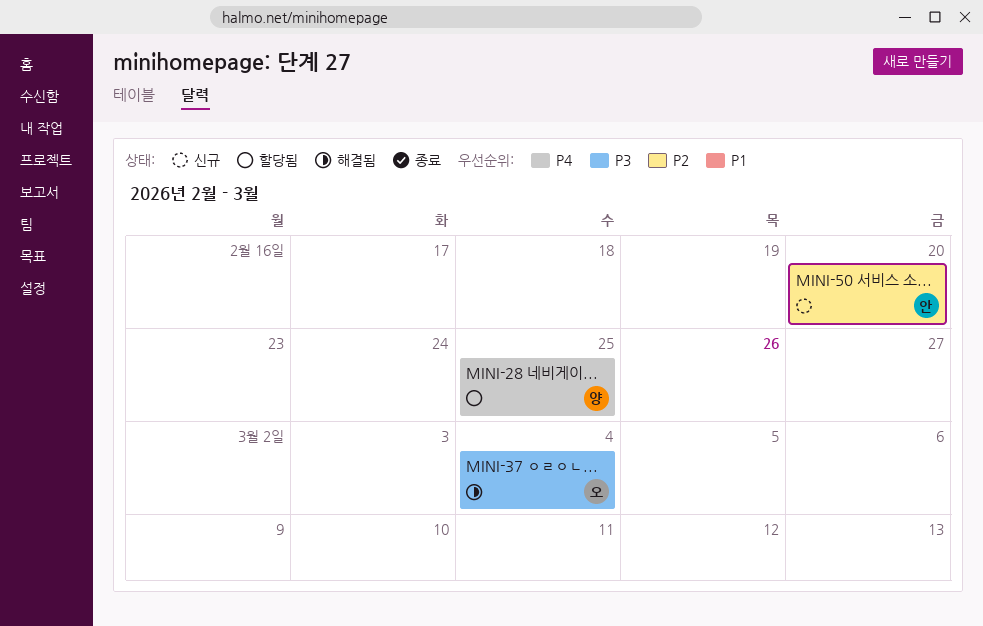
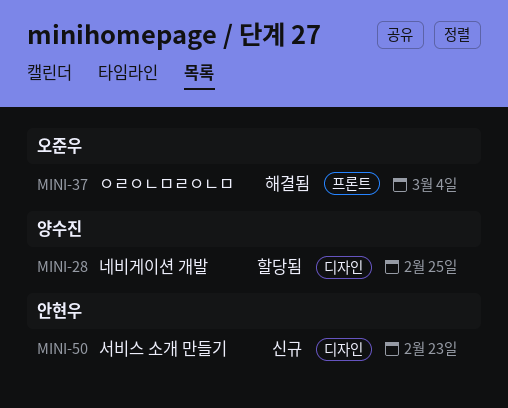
MINI-50, due: Feb 20 -> Feb 23

